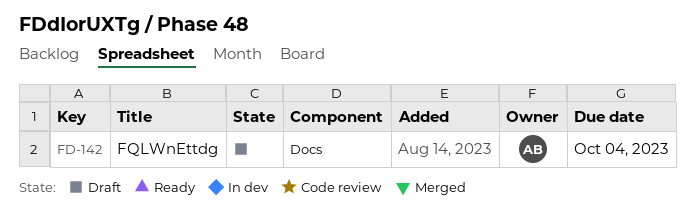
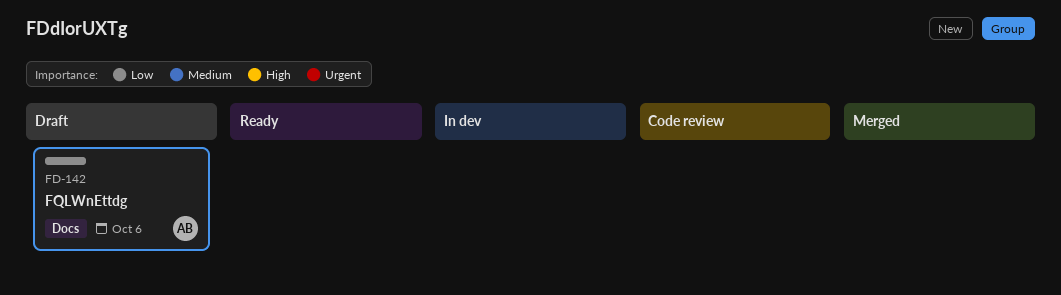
FD-142, due: Oct 4 -> Oct 6

